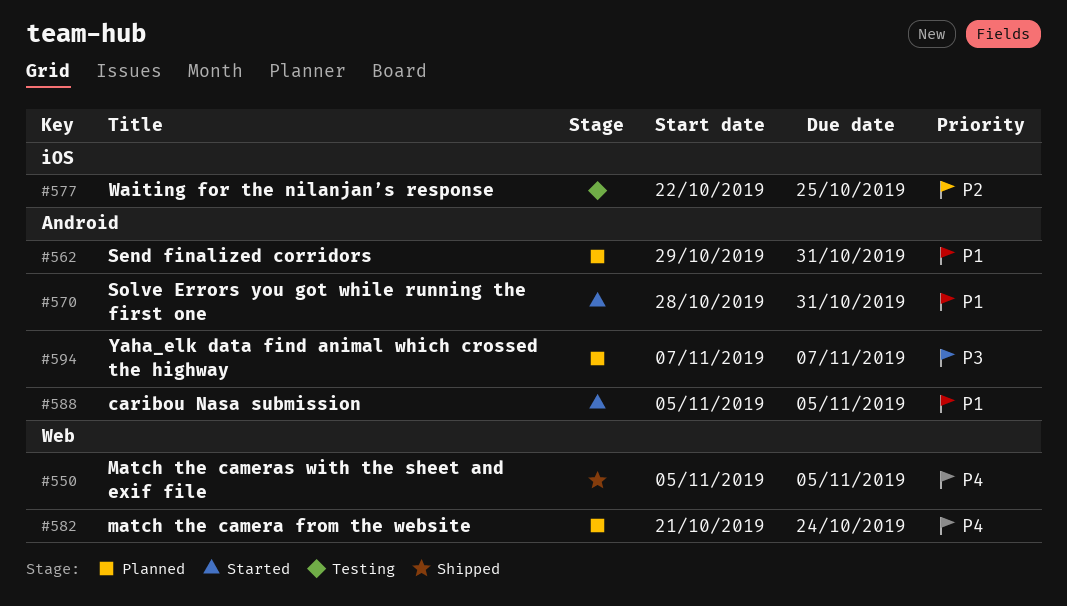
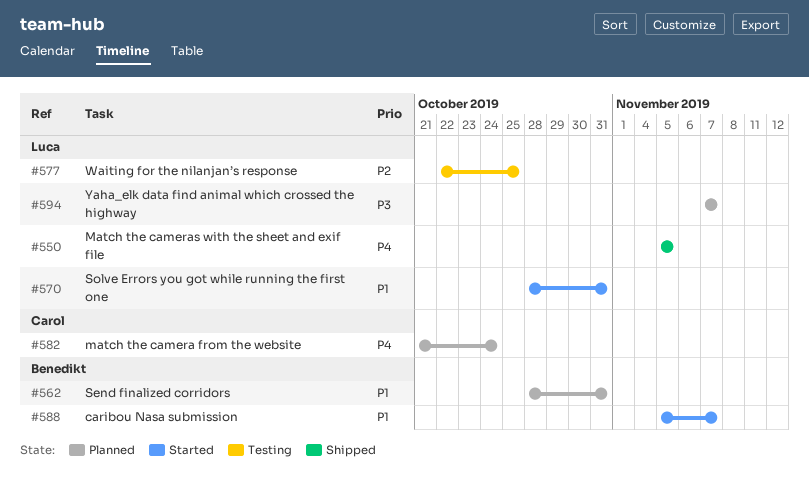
#562, start: Oct 29 -> Oct 28
#588, due: Nov 5 -> Nov 7

